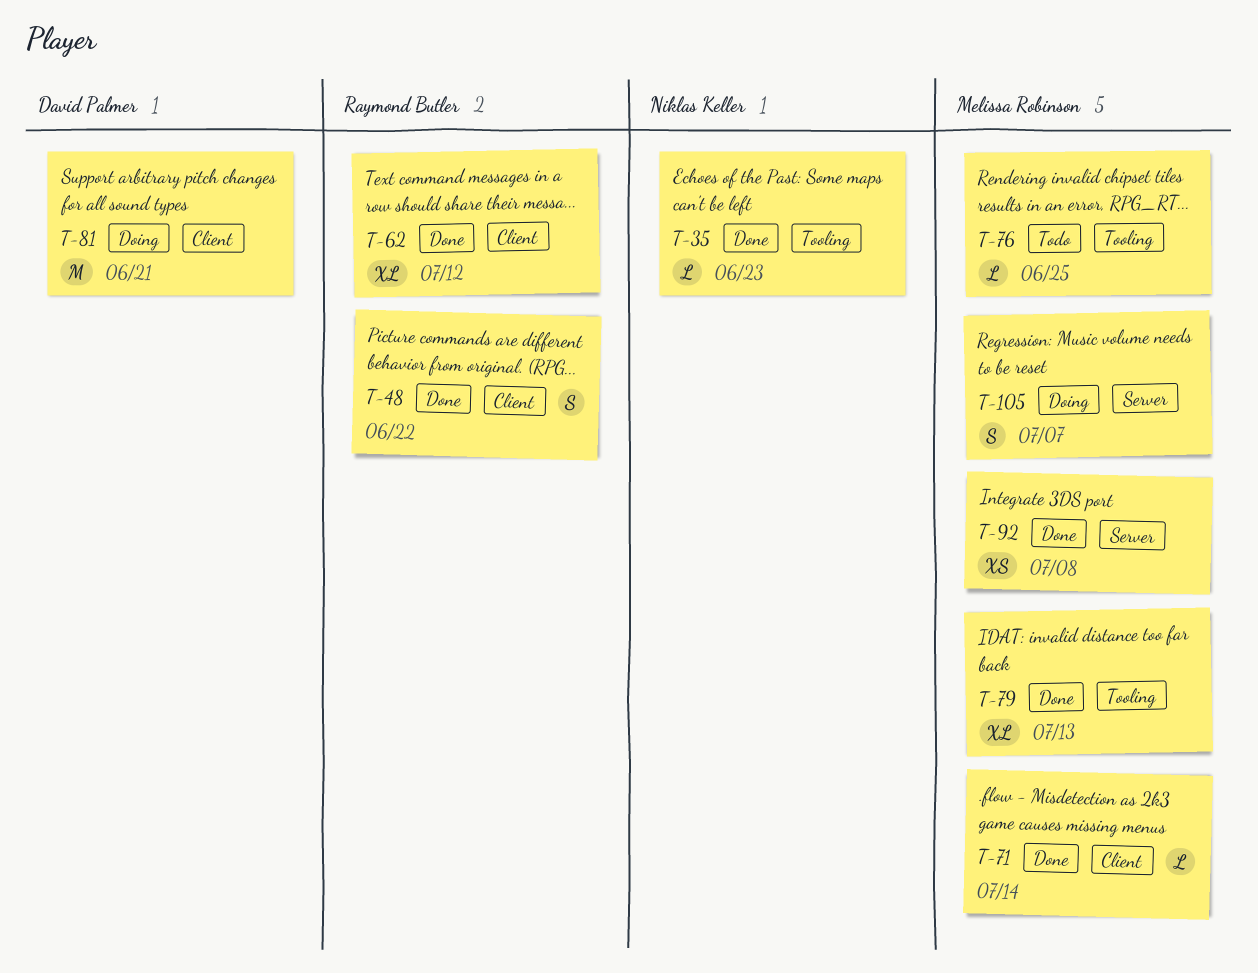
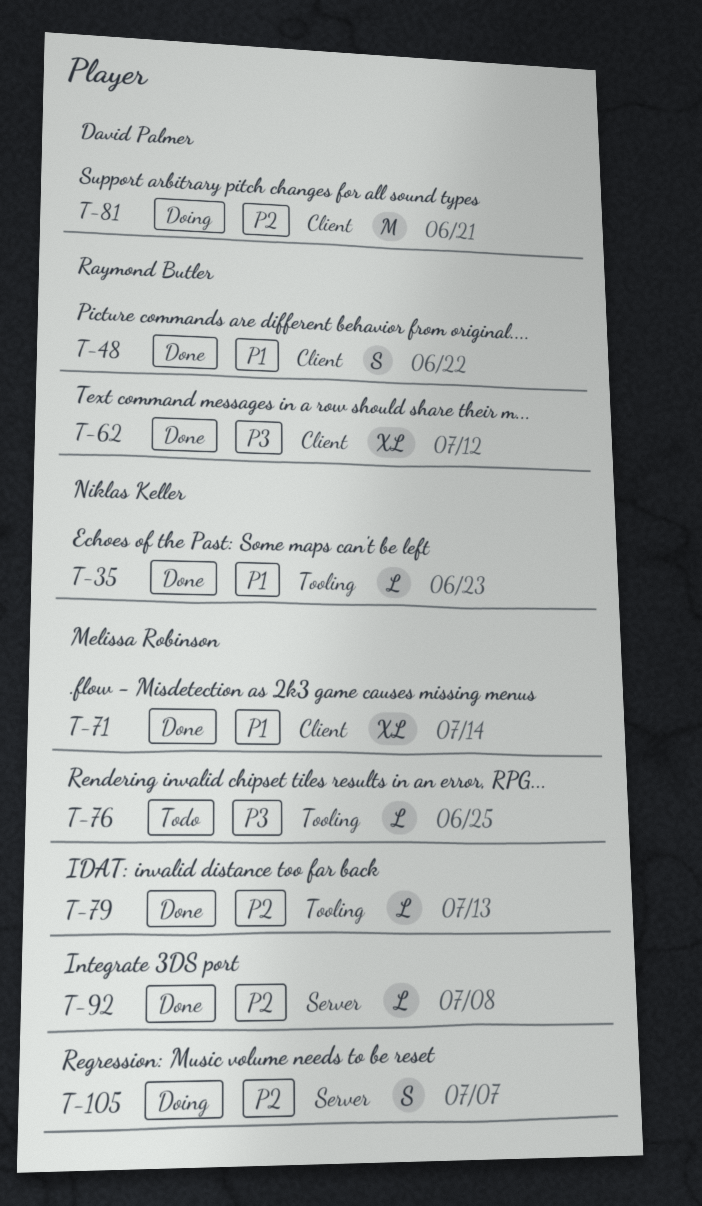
T-71, estimate: L -> XL
T-79, estimate: XL -> L
T-92, estimate: XS -> L

